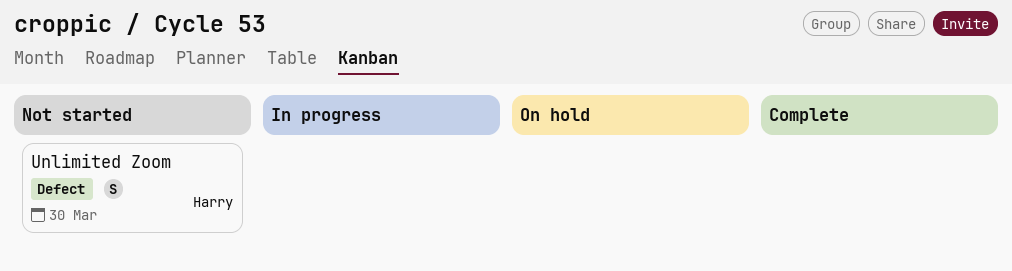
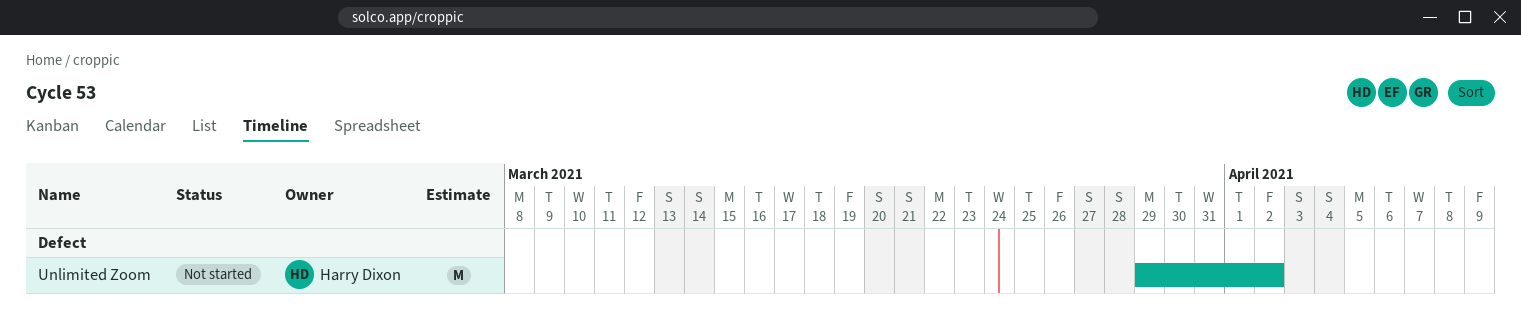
Unlimited Zoom, estimate: S -> M
Unlimited Zoom, due: Mar 30 -> Apr 2

